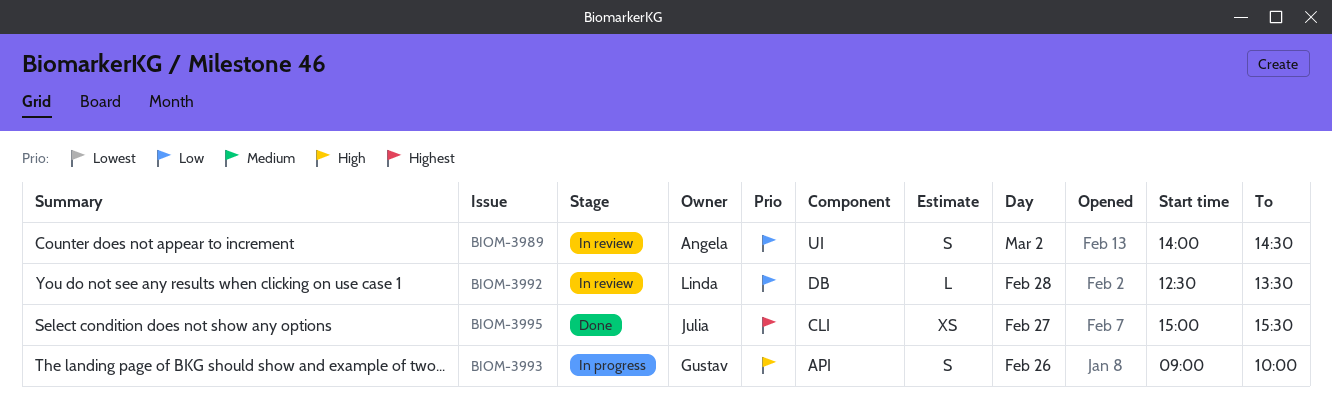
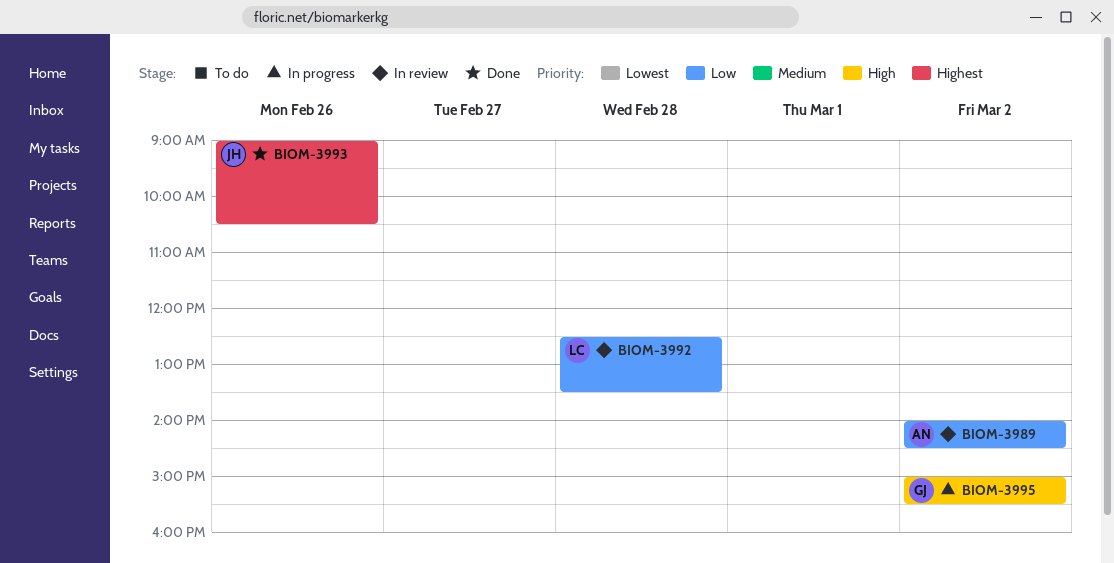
BIOM-3993, status: In progress -> Done
BIOM-3993, owner: Gustav -> Julia
BIOM-3993, priority: High -> Highest
BIOM-3993, ends: 10:00 -> 10:30
BIOM-3995, status: Done -> In progress
BIOM-3995, owner: Julia -> Gustav
BIOM-3995, priority: Highest -> High
BIOM-3995, day: Feb 27 -> Mar 2

